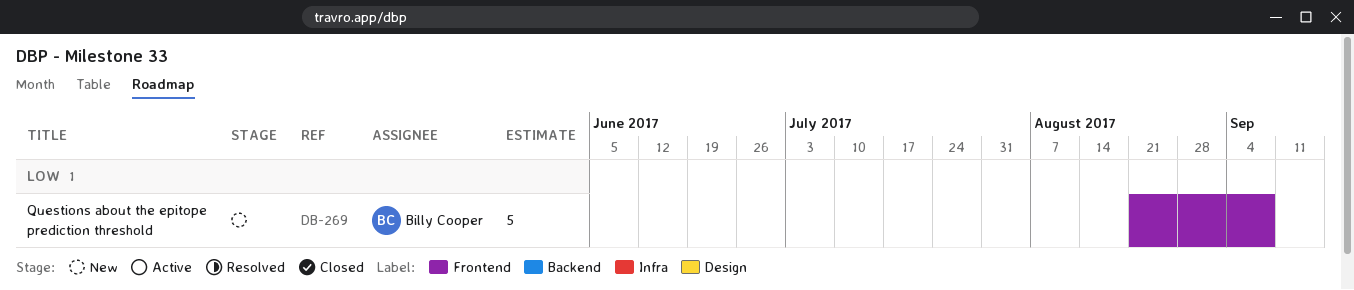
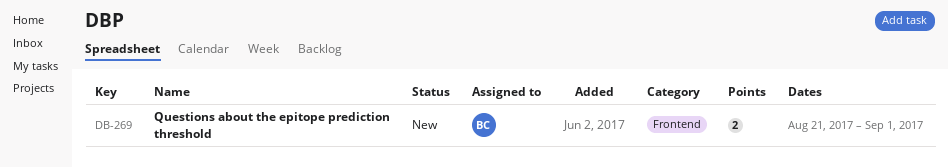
DB-269, estimate: 5 -> 2
DB-269, due: Sep 8 -> Sep 1

